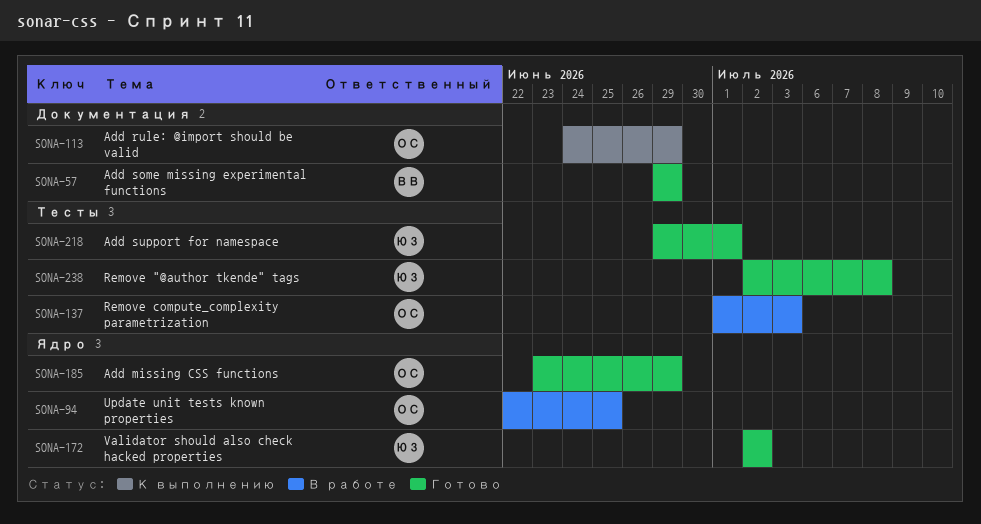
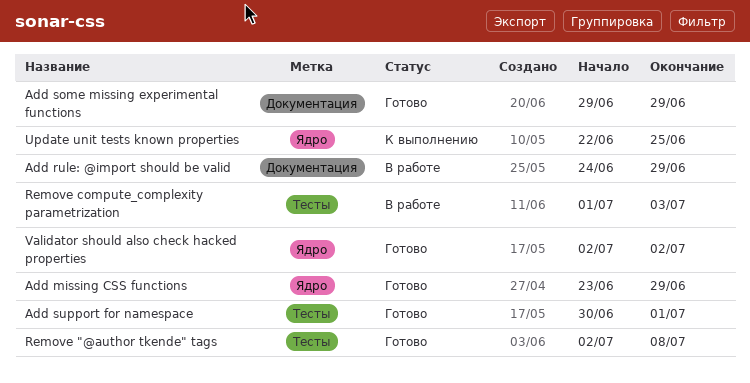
Add rule: @import should be valid, status: К выполнению -> В работе
Add support for namespace, start: Jun 29 -> Jun 30
Update unit tests known properties, status: В работе -> К выполнению

